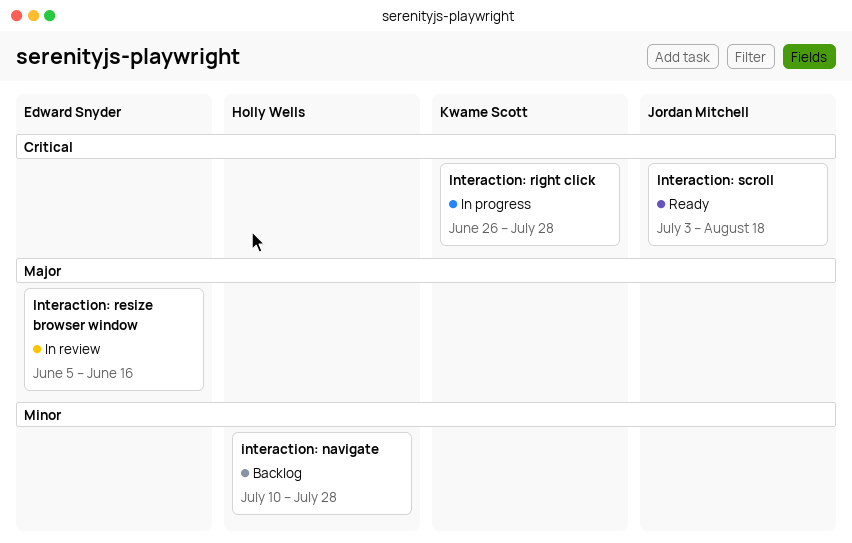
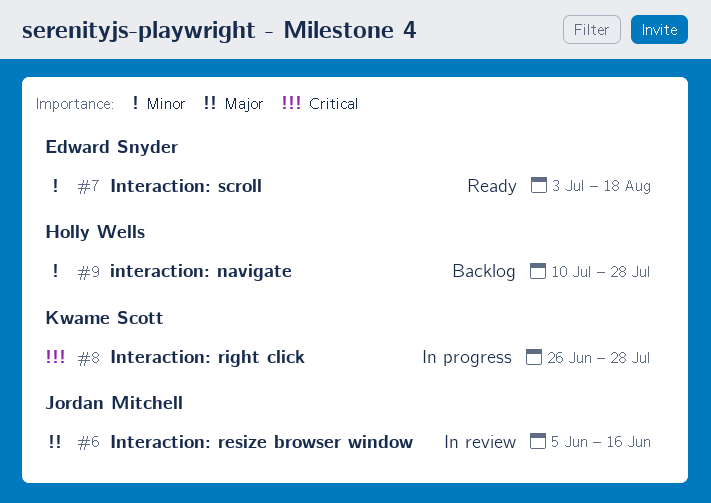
Interaction: resize browser window, owner: Edward Snyder -> Jordan Mitchell
Interaction: scroll, owner: Jordan Mitchell -> Edward Snyder
Interaction: scroll, priority: Critical -> Minor

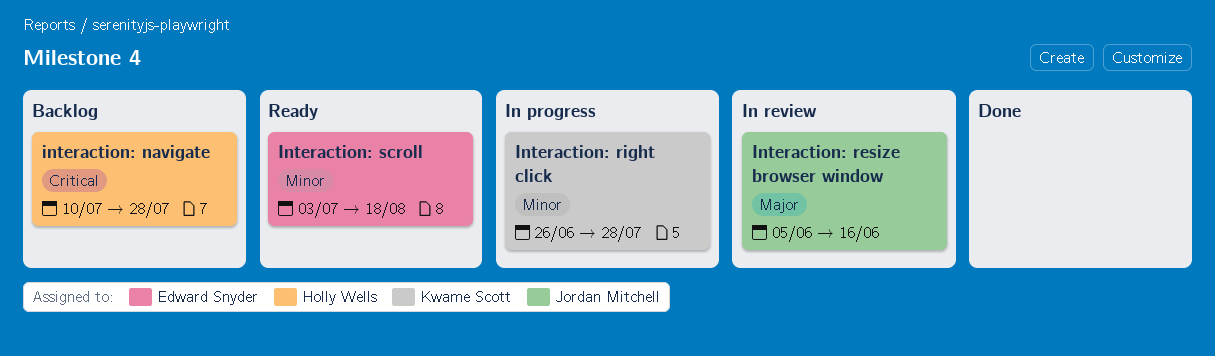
interaction: navigate, priority: Minor -> Critical
Interaction: right click, priority: Critical -> Minor

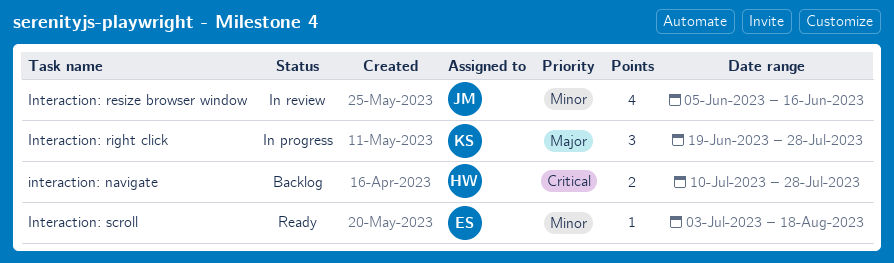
Interaction: resize browser window, priority: Major -> Minor
Interaction: right click, priority: Minor -> Major
Interaction: right click, start: Jun 26 -> Jun 19

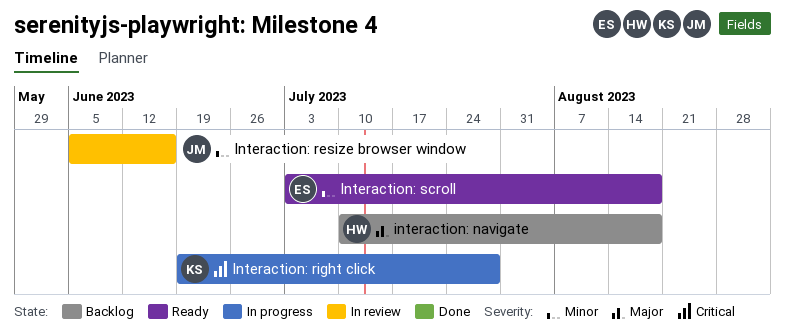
interaction: navigate, priority: Critical -> Major
interaction: navigate, due: Jul 28 -> Aug 18
Interaction: right click, priority: Major -> Critical

